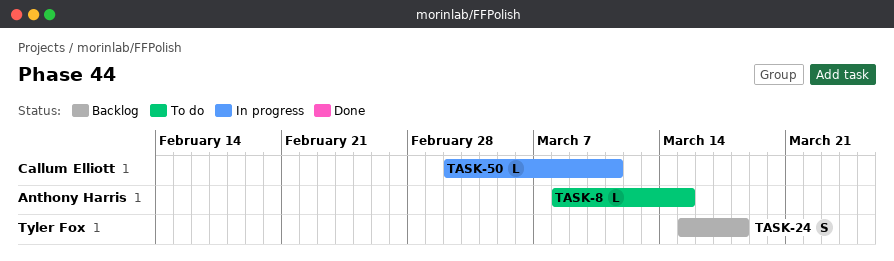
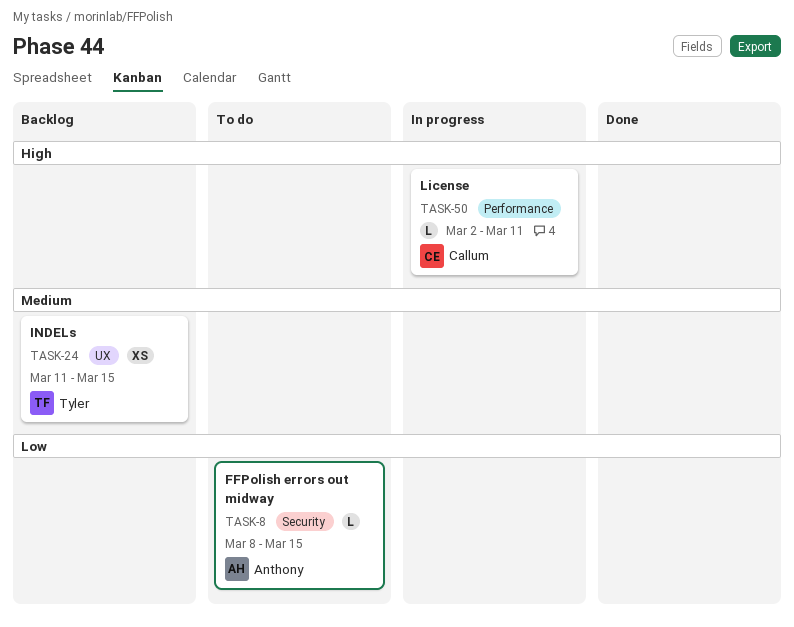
TASK-24, estimate: S -> XS
TASK-24, start: Mar 15 -> Mar 11
TASK-24, due: Mar 18 -> Mar 15

